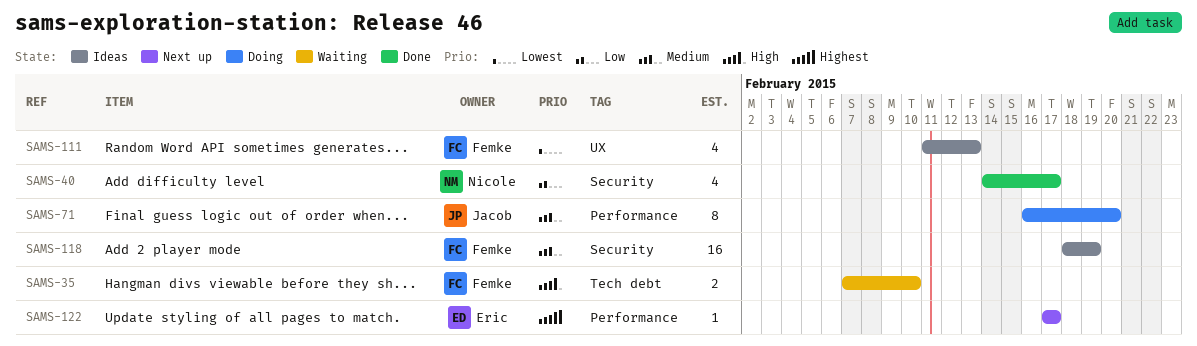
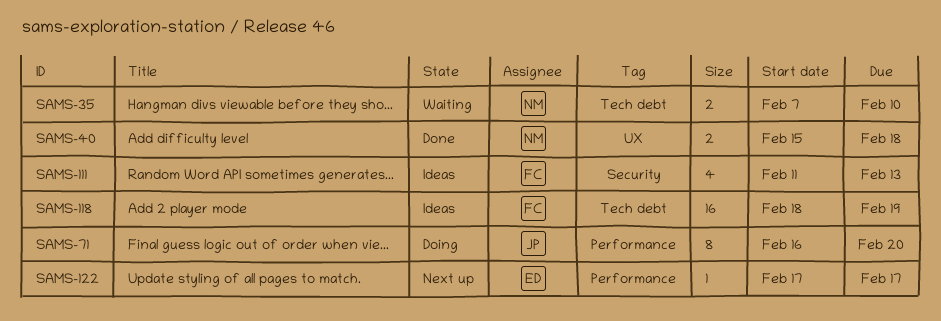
SAMS-35, owner: Femke -> Nicole
SAMS-40, label: Security -> UX
SAMS-40, estimate: 4 -> 2
SAMS-40, start: Feb 14 -> Feb 15
SAMS-40, due: Feb 17 -> Feb 18
SAMS-111, label: UX -> Security
SAMS-118, label: Security -> Tech debt

